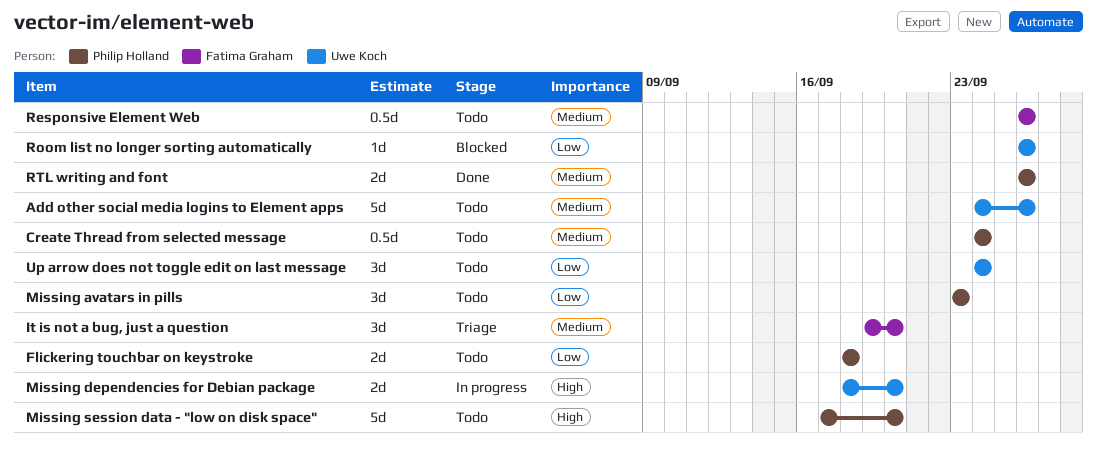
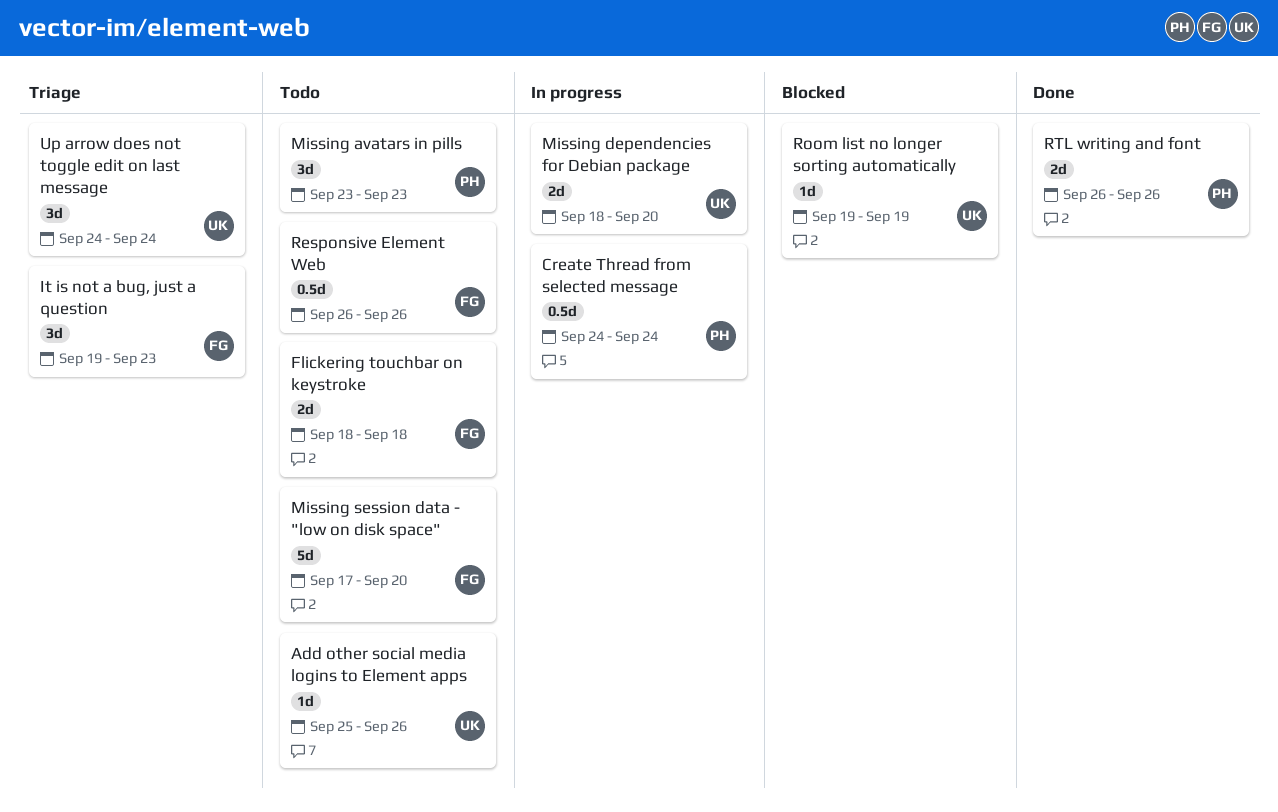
Add other social media logins to Element apps, estimate: 5d -> 1d
Add other social media logins to Element apps, start: Sep 24 -> Sep 25
Create Thread from selected message, status: Todo -> In progress
Flickering touchbar on keystroke, owner: Philip Holland -> Fatima Graham
It is not a bug, just a question, due: Sep 20 -> Sep 23
Missing session data - "low on disk space", owner: Philip Holland -> Fatima Graham
Room list no longer sorting automatically, start: Sep 26 -> Sep 19
Room list no longer sorting automatically, due: Sep 26 -> Sep 19
Up arrow does not toggle edit on last message, status: Todo -> Triage

